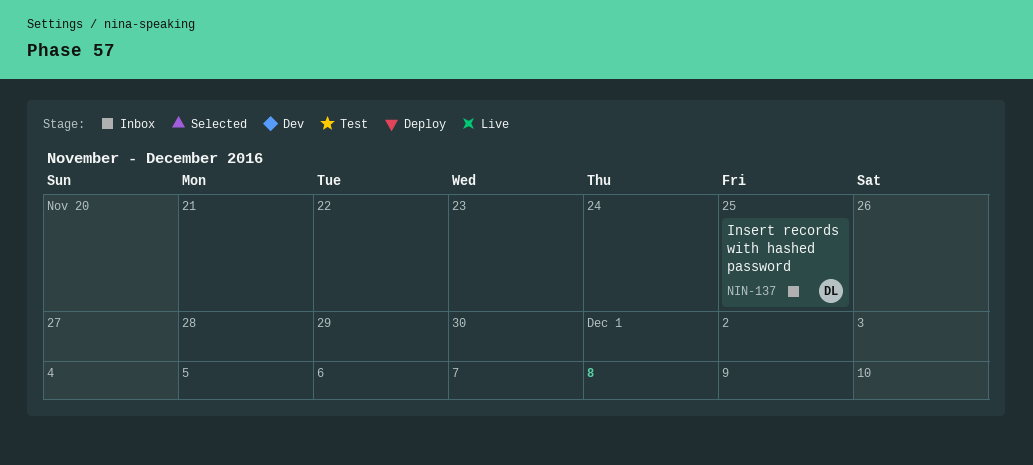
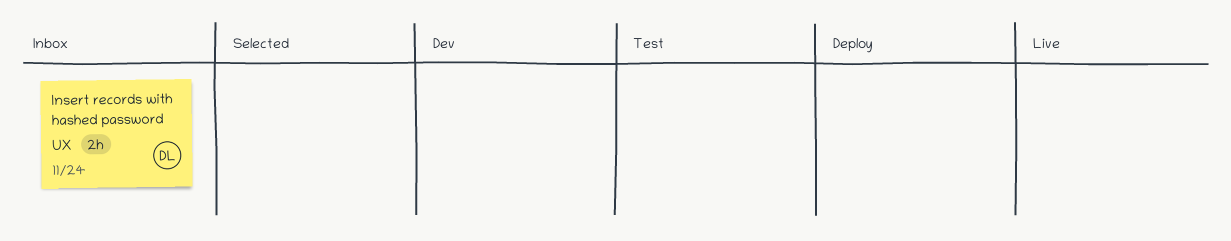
Insert records with hashed password, due: Nov 25 -> Nov 24

